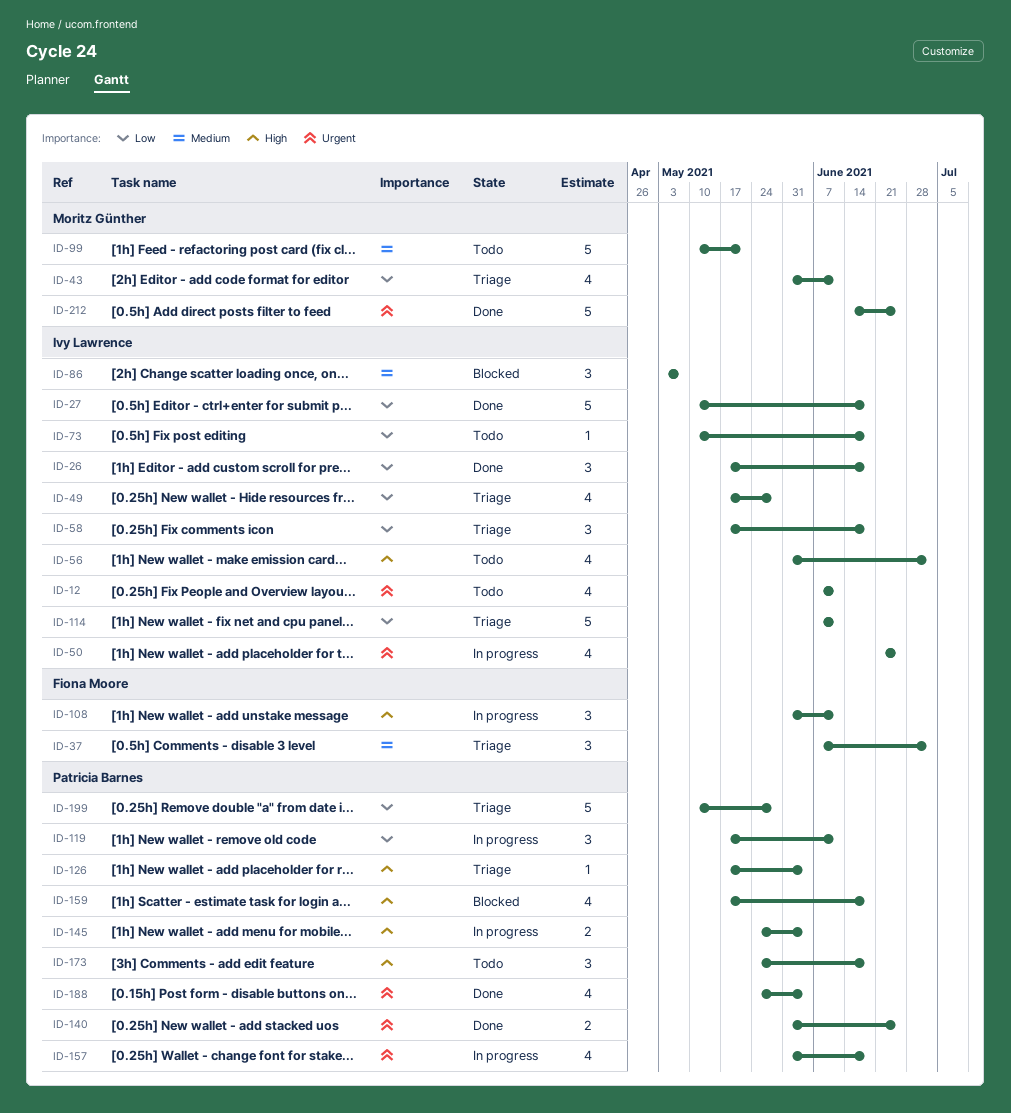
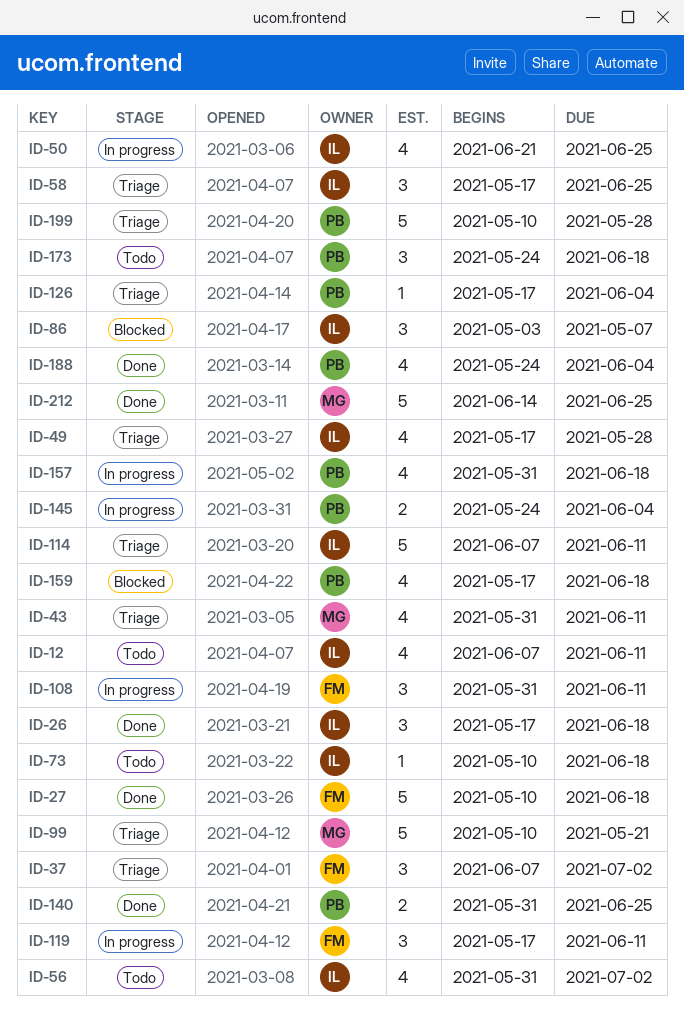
ID-27, owner: Ivy Lawrence -> Fiona Moore
ID-58, due: Jun 18 -> Jun 25
ID-99, status: Todo -> Triage
ID-119, owner: Patricia Barnes -> Fiona Moore

